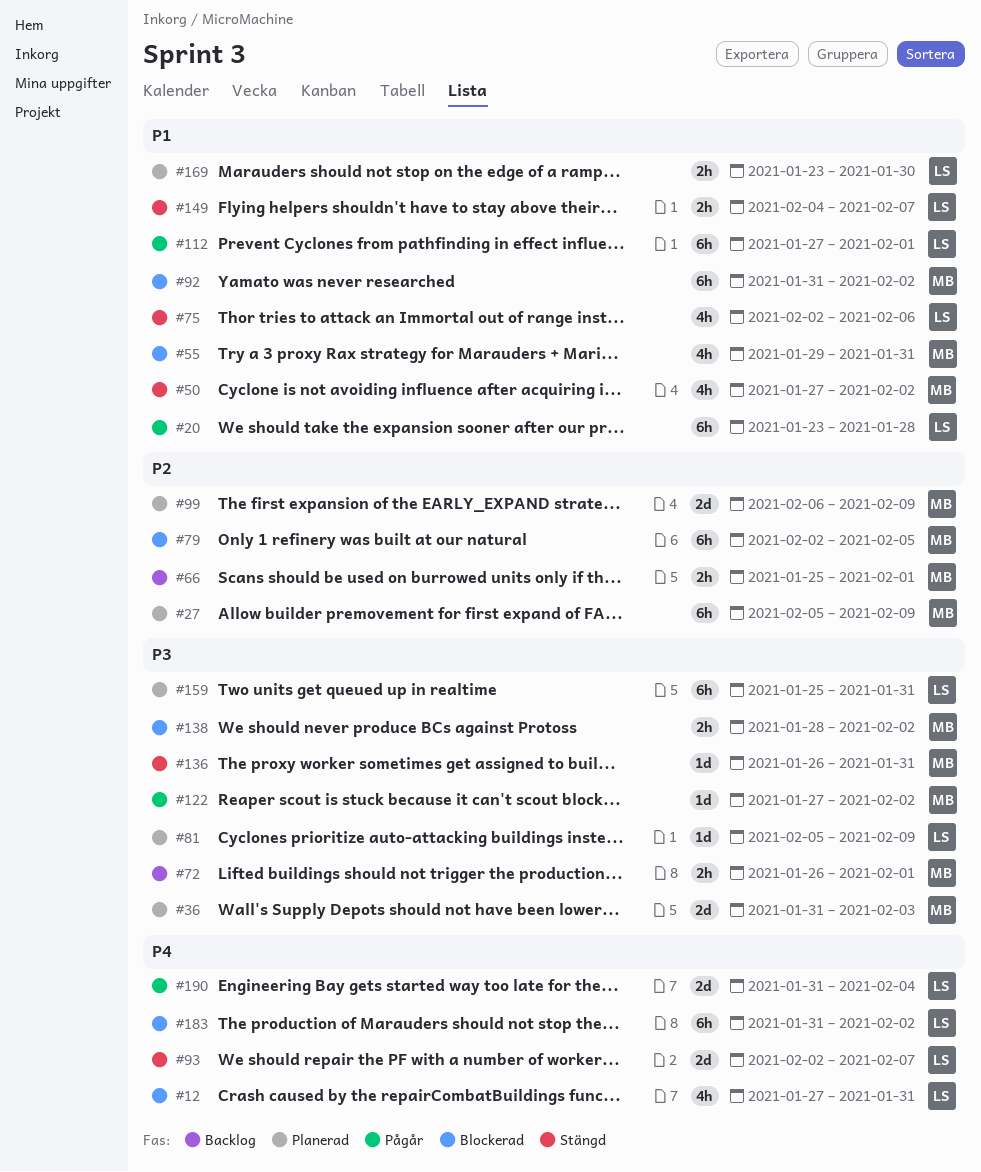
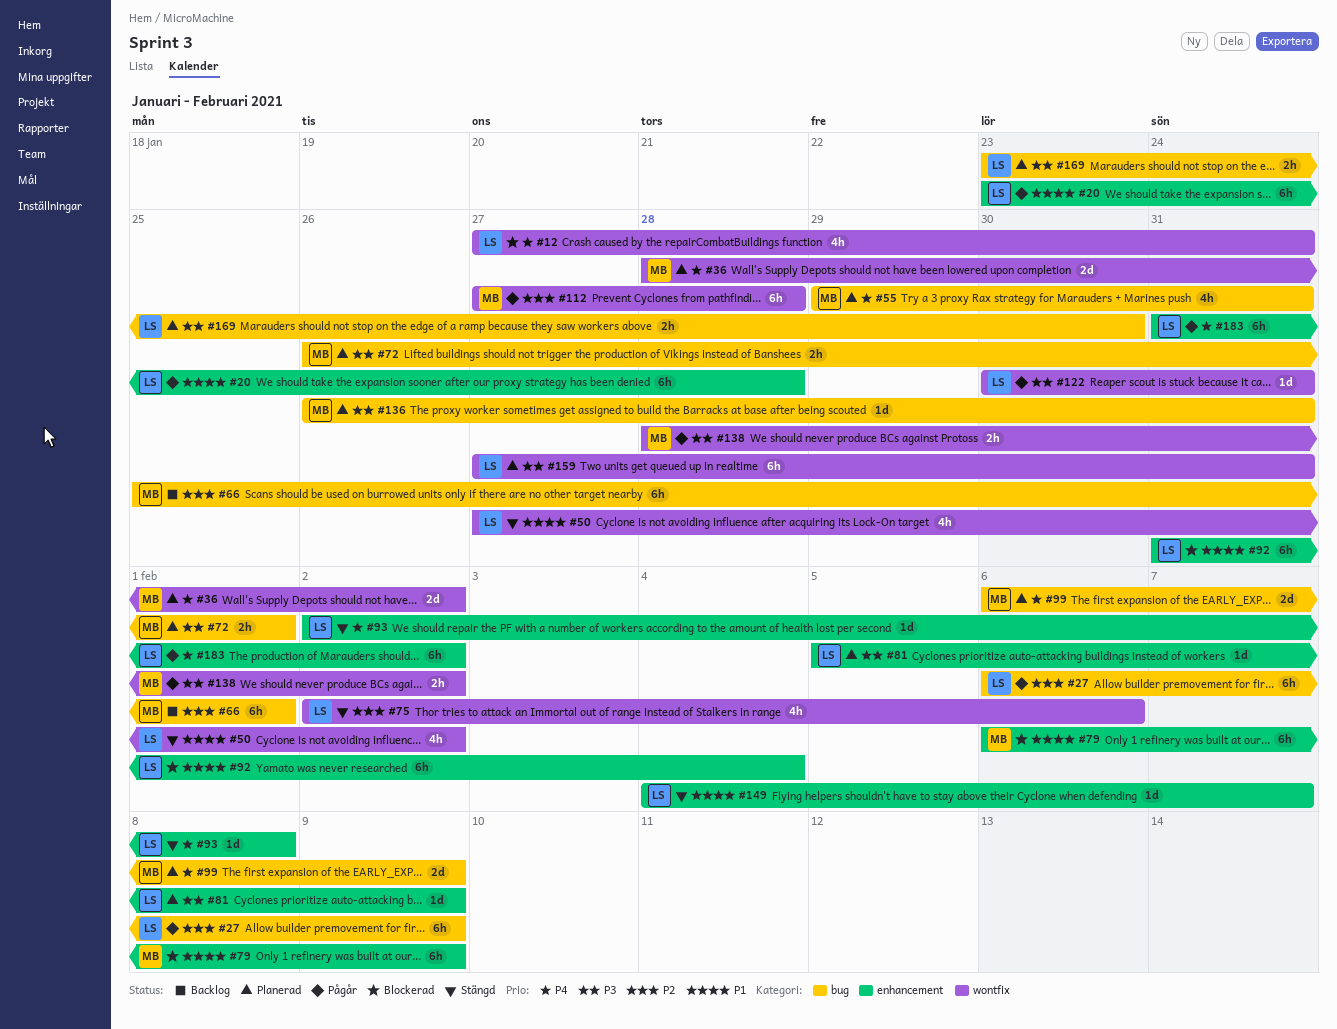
#27, status: Planerad -> Pågår
#27, owner: MB -> LS
#27, start: Feb 5 -> Feb 6
#36, priority: P3 -> P4
#36, start: Jan 31 -> Jan 28
#36, due: Feb 3 -> Feb 2
#50, owner: MB -> LS
#55, status: Blockerad -> Planerad
#55, priority: P1 -> P4
#66, estimate: 2h -> 6h
#72, status: Backlog -> Planerad
#75, priority: P1 -> P2
#79, priority: P2 -> P1
#79, start: Feb 2 -> Feb 6
#79, due: Feb 5 -> Feb 9
#92, owner: MB -> LS
#92, due: Feb 2 -> Feb 4
#93, estimate: 2d -> 1d
#93, due: Feb 7 -> Feb 8
#99, priority: P2 -> P4
#112, owner: LS -> MB
#112, priority: P1 -> P2
#112, due: Feb 1 -> Jan 28
#122, owner: MB -> LS
#122, start: Jan 27 -> Jan 30
#122, due: Feb 2 -> Jan 31
#136, status: Stängd -> Planerad
#138, status: Blockerad -> Pågår
#149, estimate: 2h -> 1d
#159, start: Jan 25 -> Jan 27
#169, priority: P1 -> P3
#183, status: Blockerad -> Pågår
#190: present -> none

